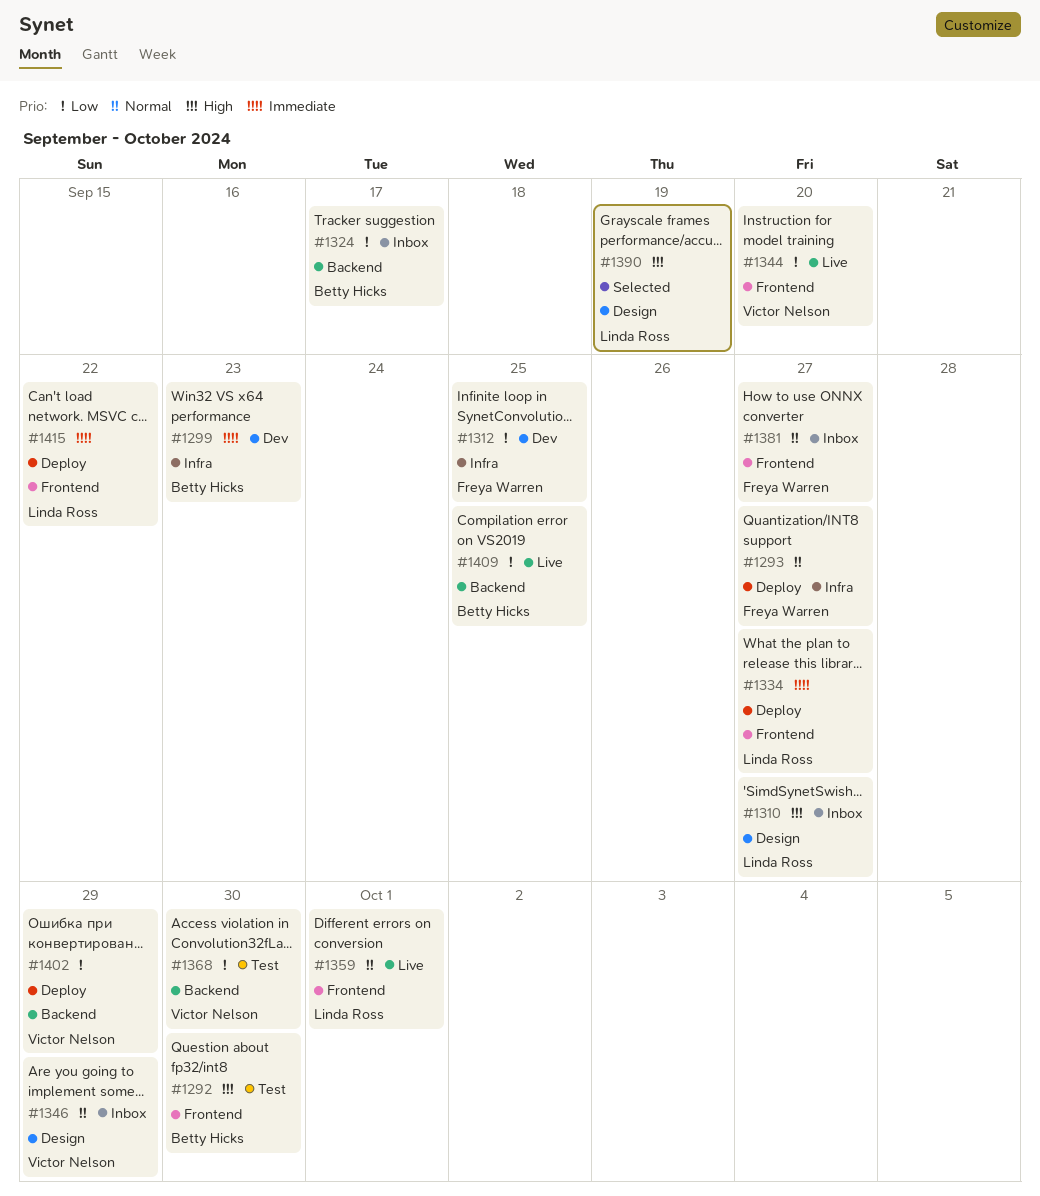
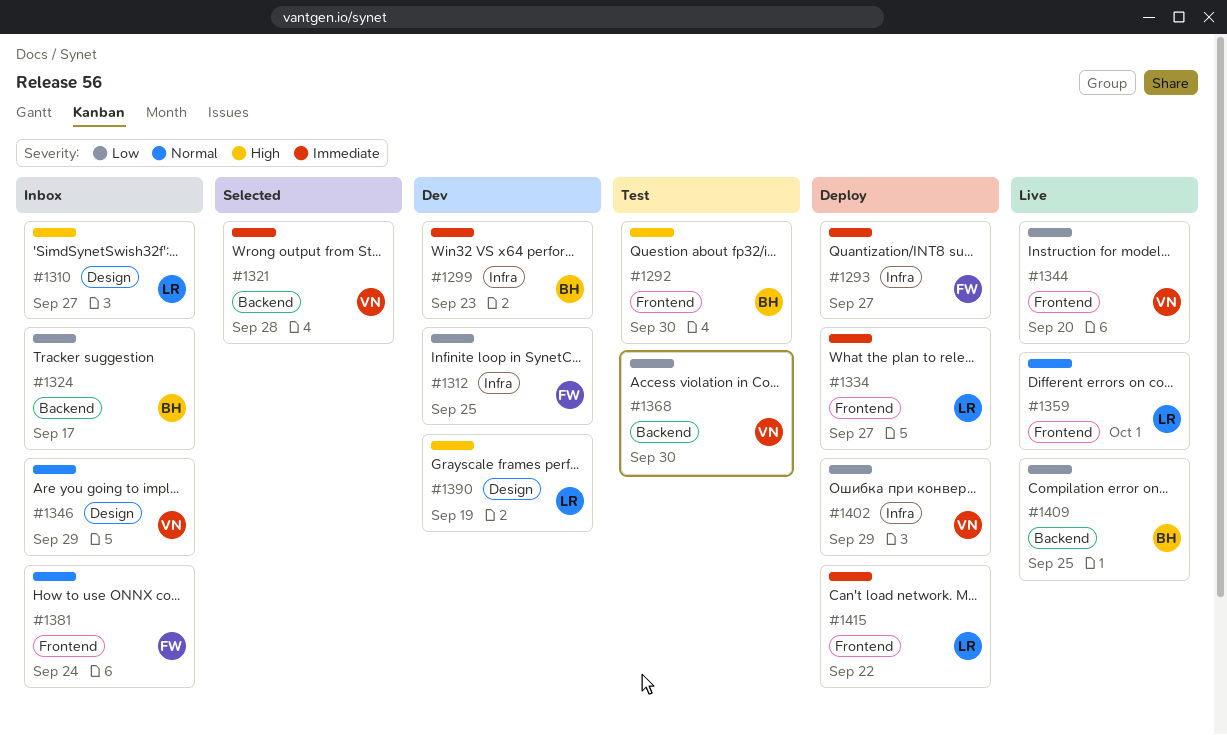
#1293, priority: Normal -> Immediate
#1321: none -> present
#1381, due: Sep 27 -> Sep 24
#1390, status: Selected -> Dev
#1402, label: Backend -> Infra

